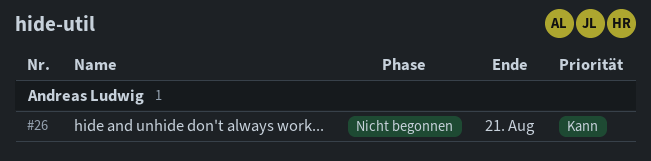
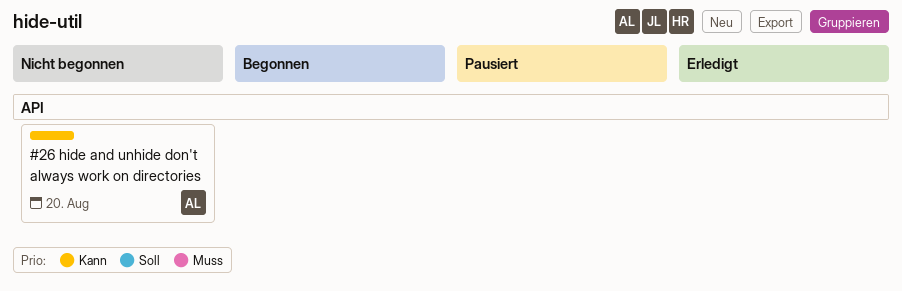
#26, due: Aug 21 -> Aug 20

